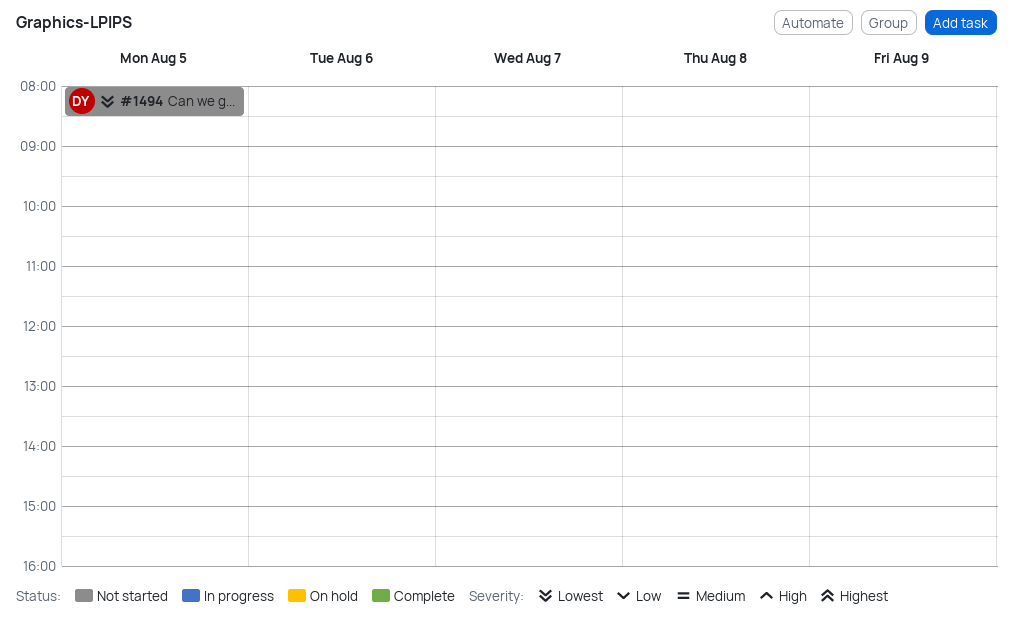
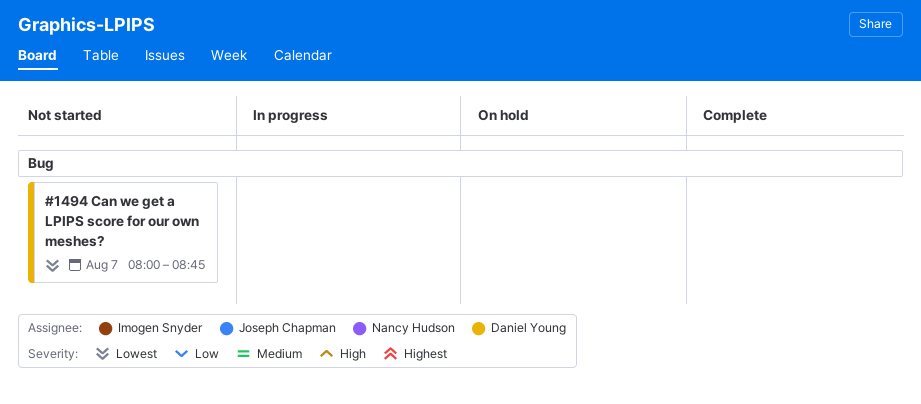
#1494, day: Aug 5 -> Aug 7
#1494, ends: 08:30 -> 08:45

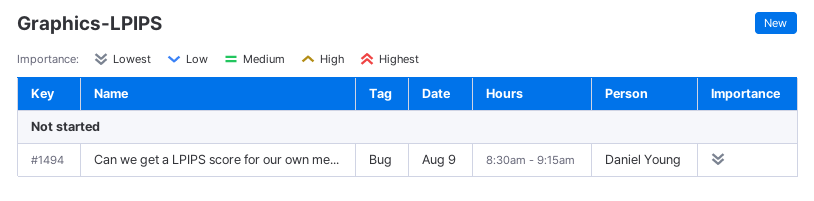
#1494, day: Aug 7 -> Aug 9
#1494, begins: 08:00 -> 08:30
#1494, ends: 08:45 -> 09:15

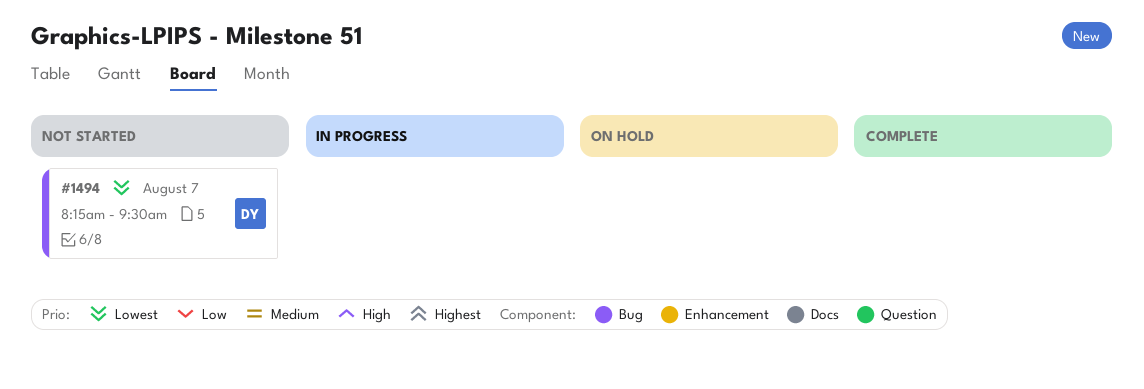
#1494, day: Aug 9 -> Aug 7
#1494, begins: 08:30 -> 08:15
#1494, ends: 09:15 -> 09:30

